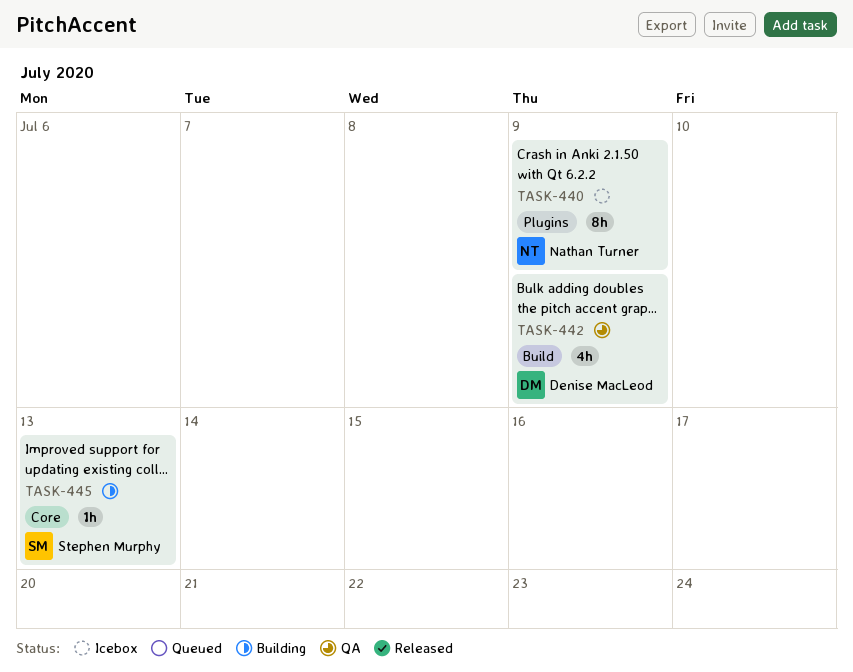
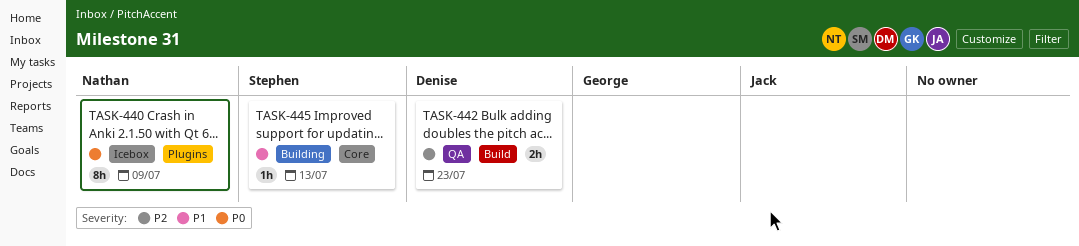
TASK-442, estimate: 4h -> 2h
TASK-442, due: Jul 9 -> Jul 23

